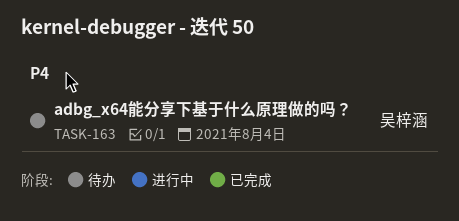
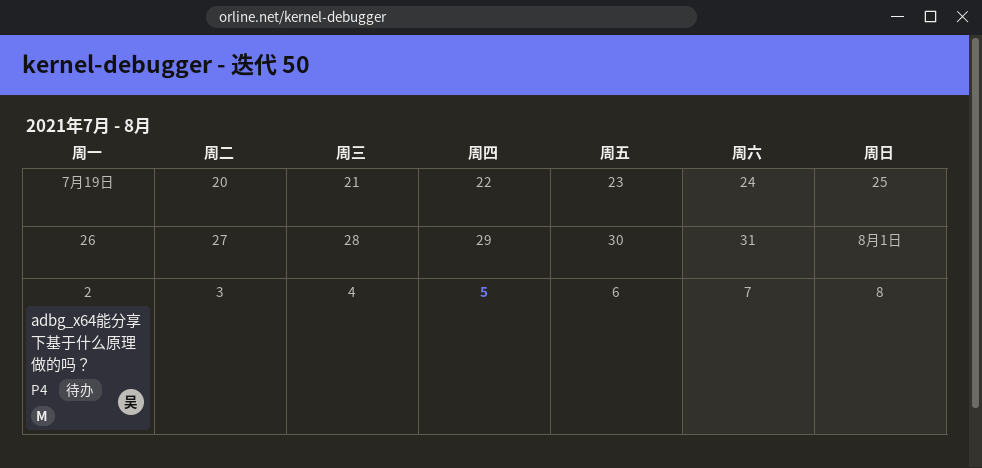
adbg_x64能分享下基于什么原理做的吗？, due: Aug 4 -> Aug 2

